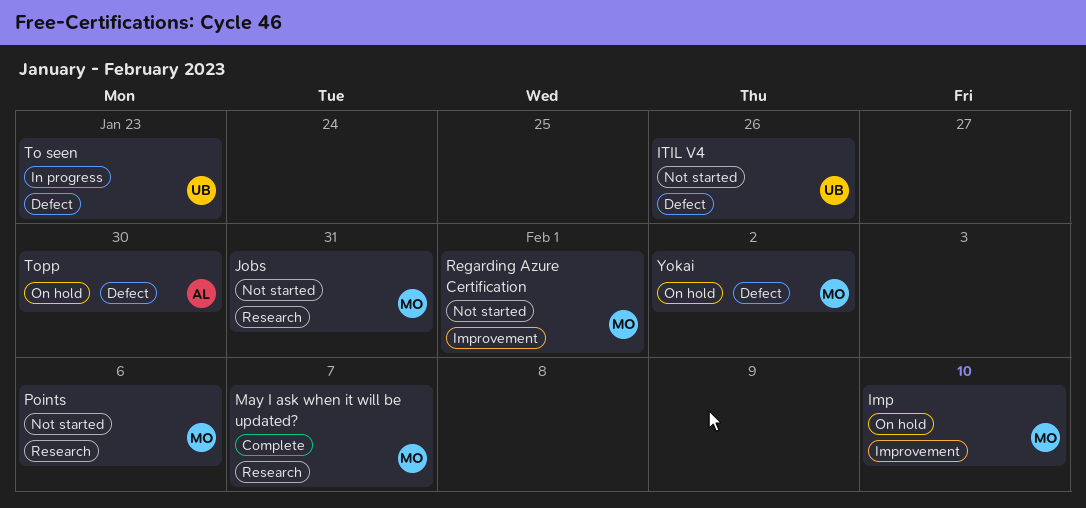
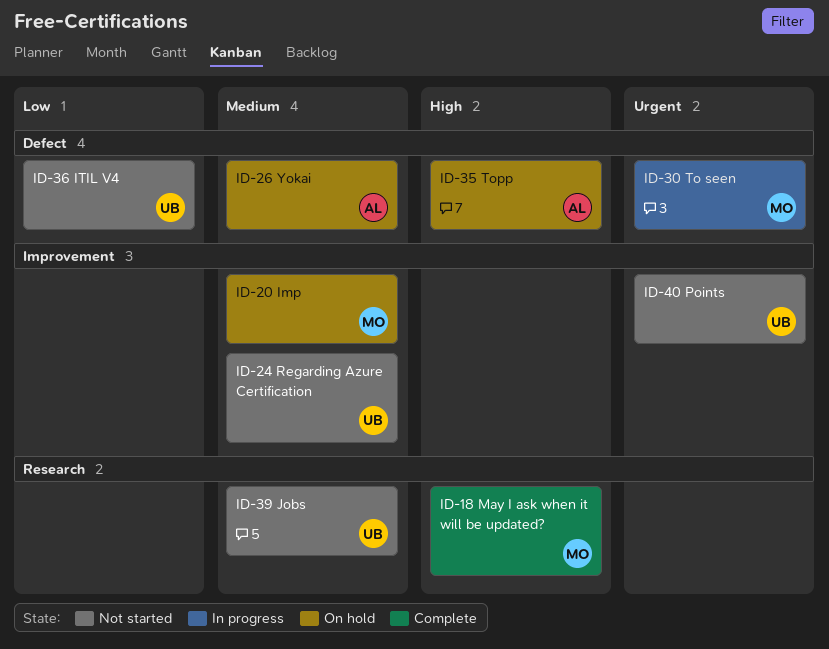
Jobs, owner: MO -> UB
Points, owner: MO -> UB
Points, label: Research -> Improvement
Regarding Azure Certification, owner: MO -> UB
To seen, owner: UB -> MO
Yokai, owner: MO -> AL

